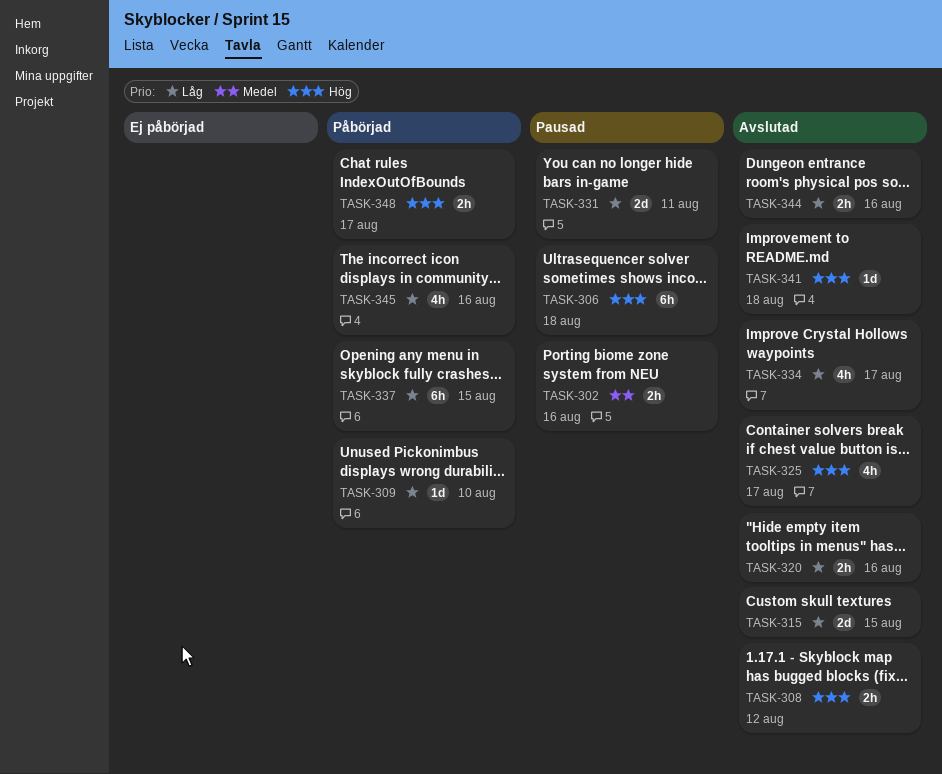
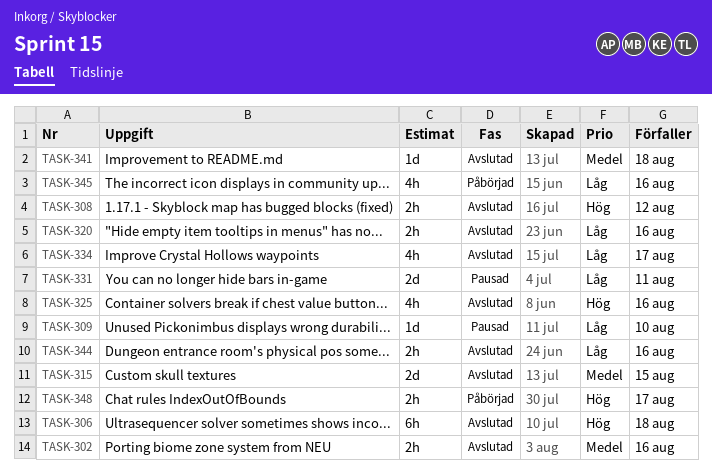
TASK-302, status: Pausad -> Avslutad
TASK-306, status: Pausad -> Avslutad
TASK-309, status: Påbörjad -> Pausad
TASK-315, priority: Låg -> Medel
TASK-325, due: Aug 17 -> Aug 16
TASK-337: present -> none
TASK-341, priority: Hög -> Medel

